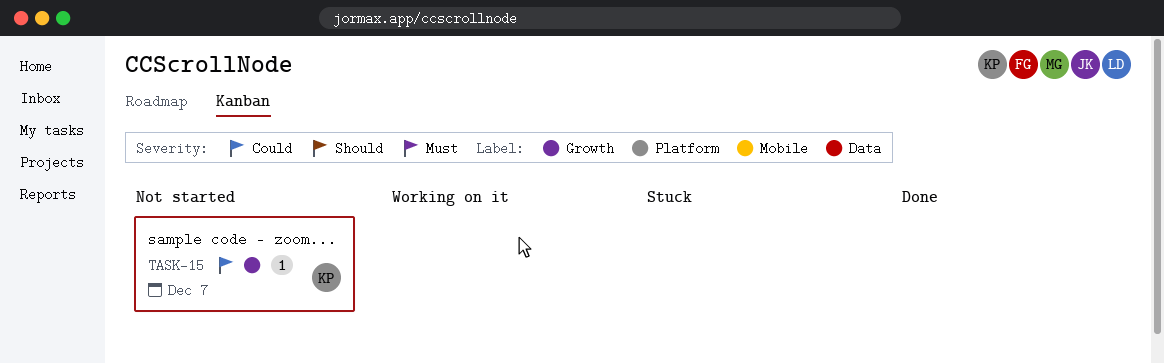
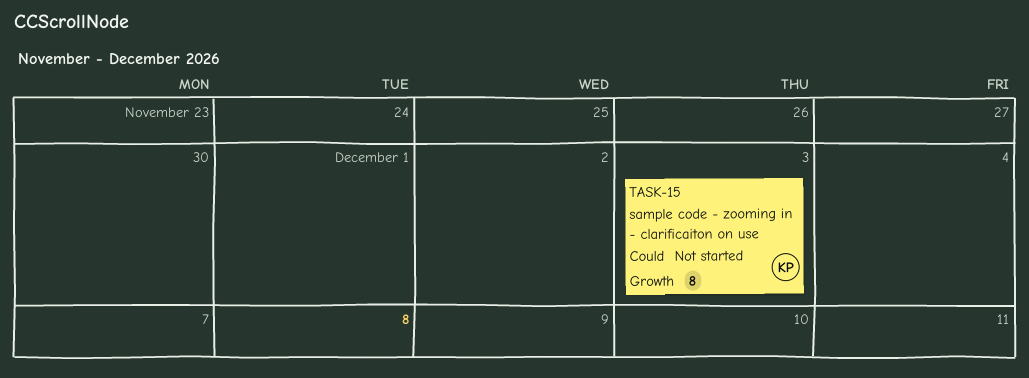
TASK-15, estimate: 1 -> 8
TASK-15, due: Dec 7 -> Dec 3

